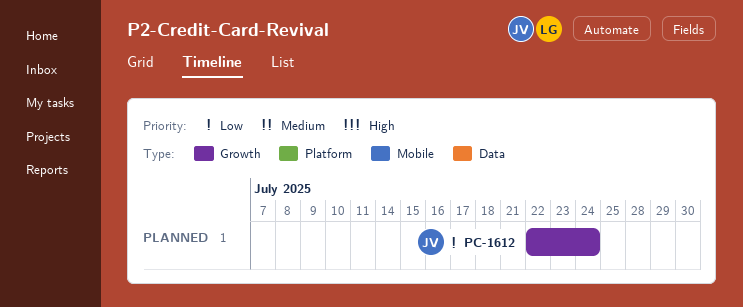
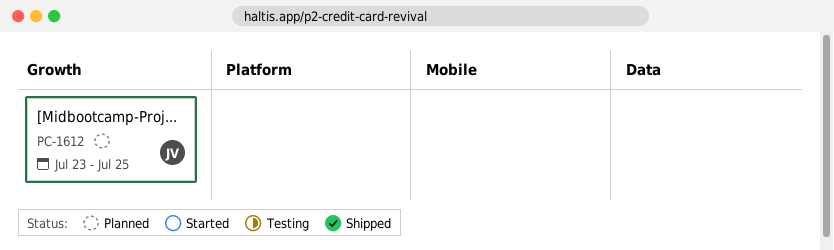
PC-1612, start: Jul 22 -> Jul 23
PC-1612, due: Jul 24 -> Jul 25

